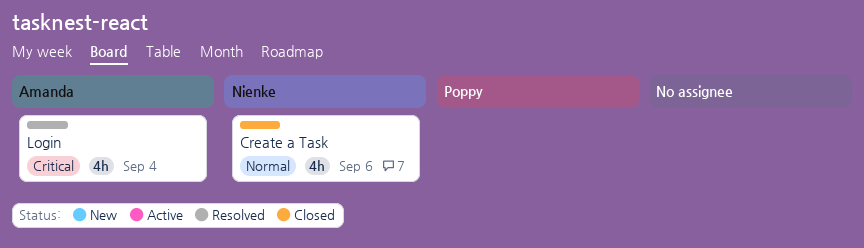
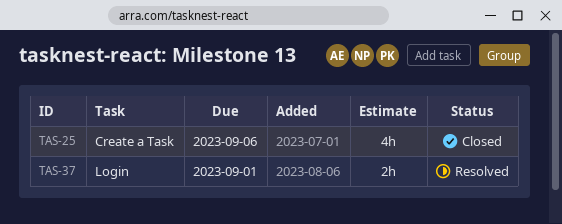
Login, estimate: 4h -> 2h
Login, due: Sep 4 -> Sep 1

